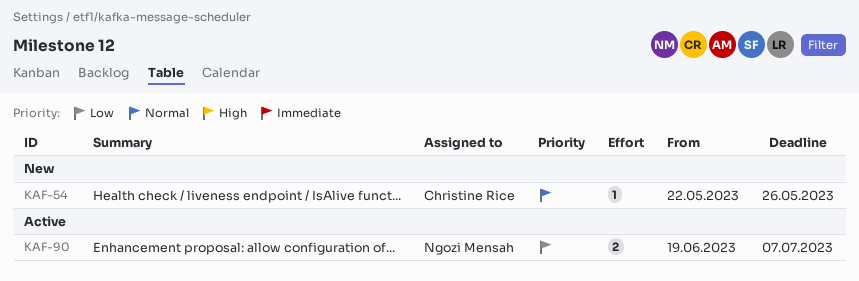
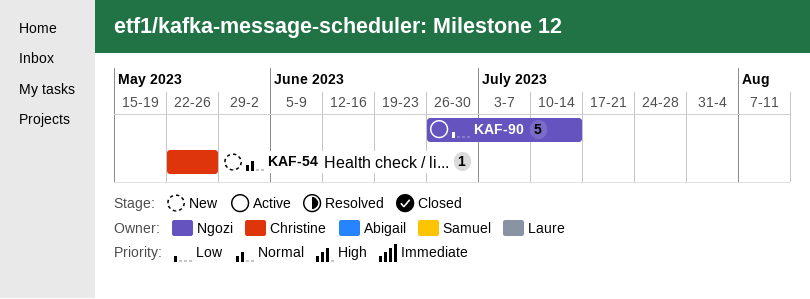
KAF-90, estimate: 2 -> 5
KAF-90, start: Jun 19 -> Jun 26
KAF-90, due: Jul 7 -> Jul 14

